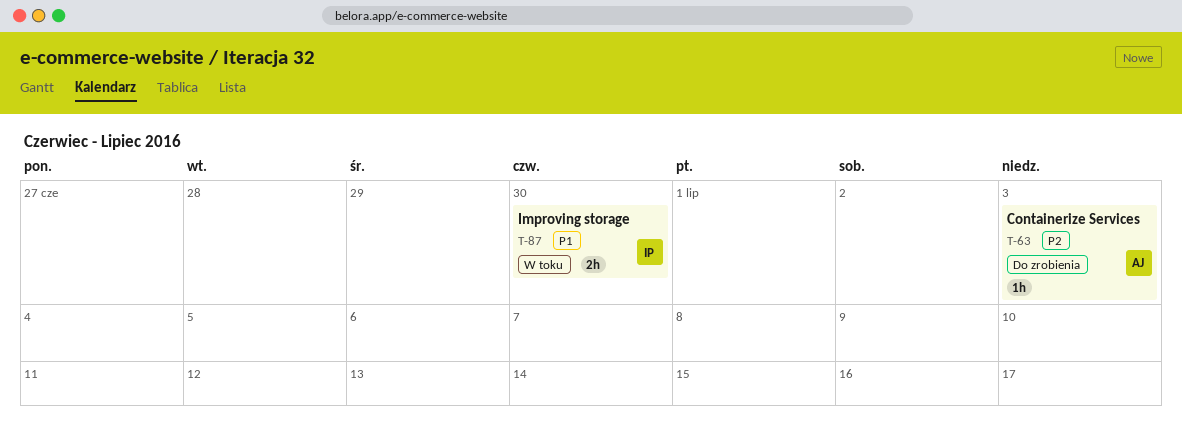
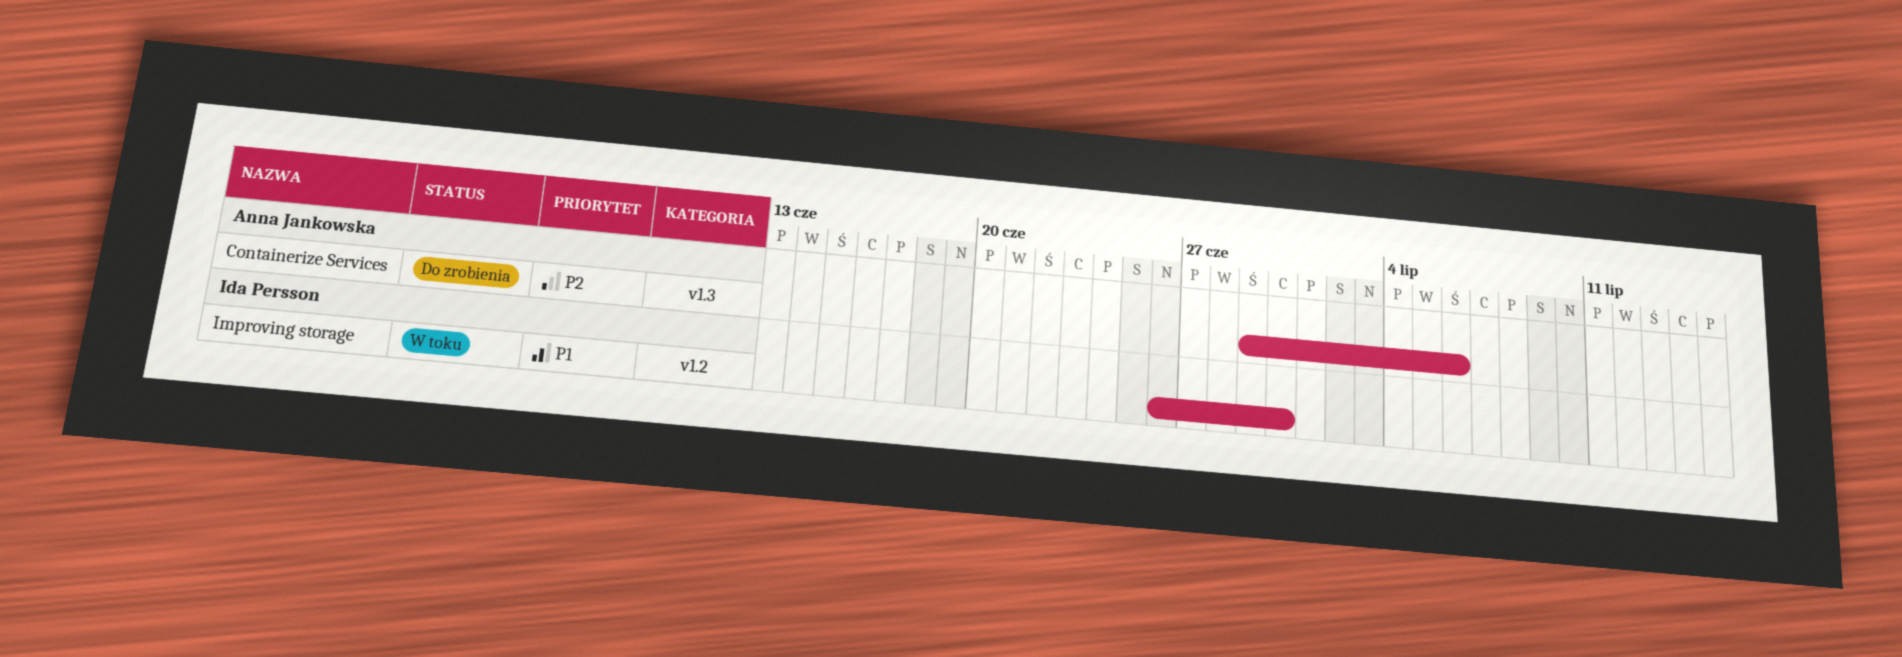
Containerize Services, due: Jul 3 -> Jul 6

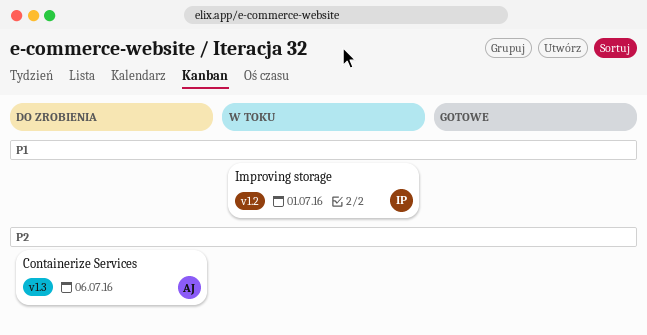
Improving storage, due: Jun 30 -> Jul 1

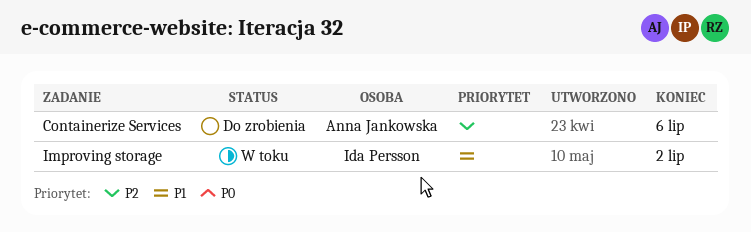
Improving storage, due: Jul 1 -> Jul 2

